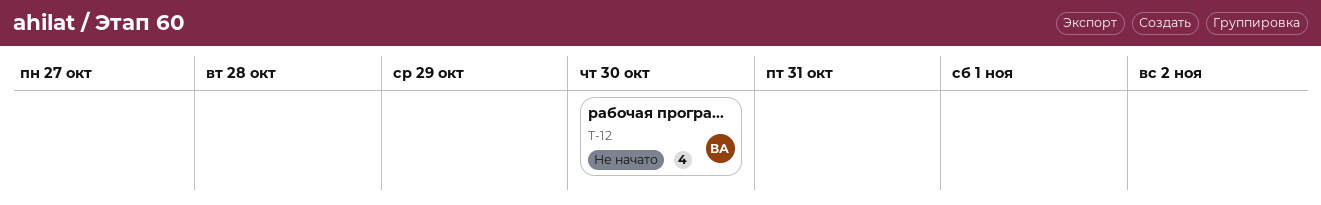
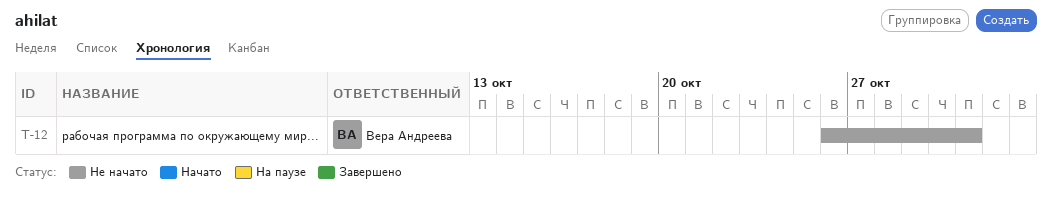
T-12, due: Oct 30 -> Oct 31

